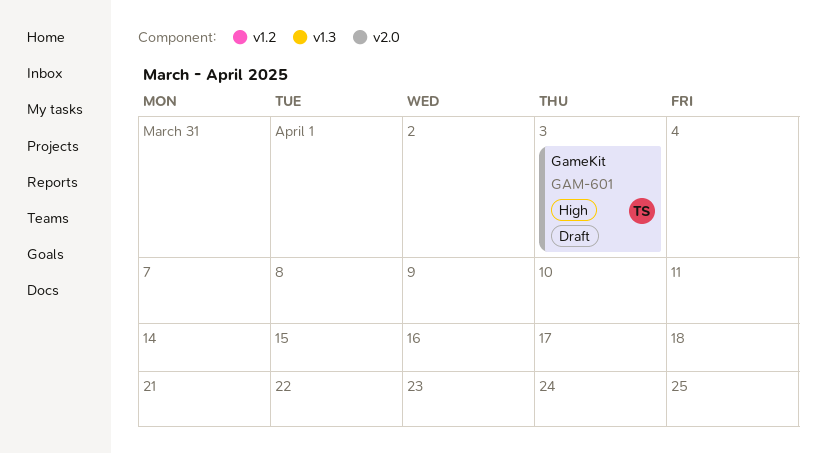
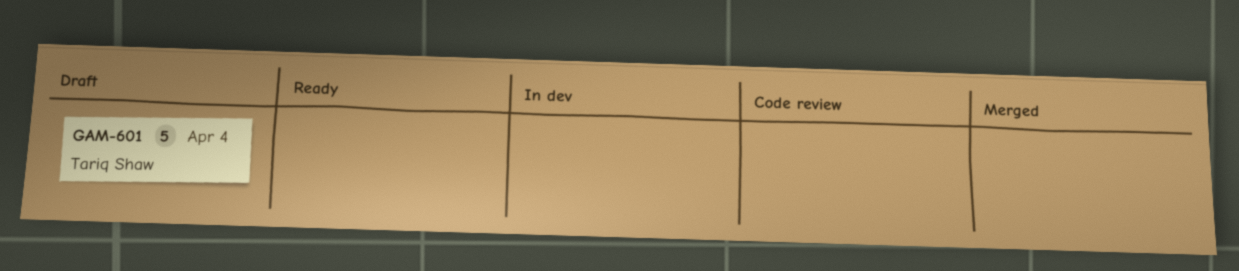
GAM-601, due: Apr 3 -> Apr 4

